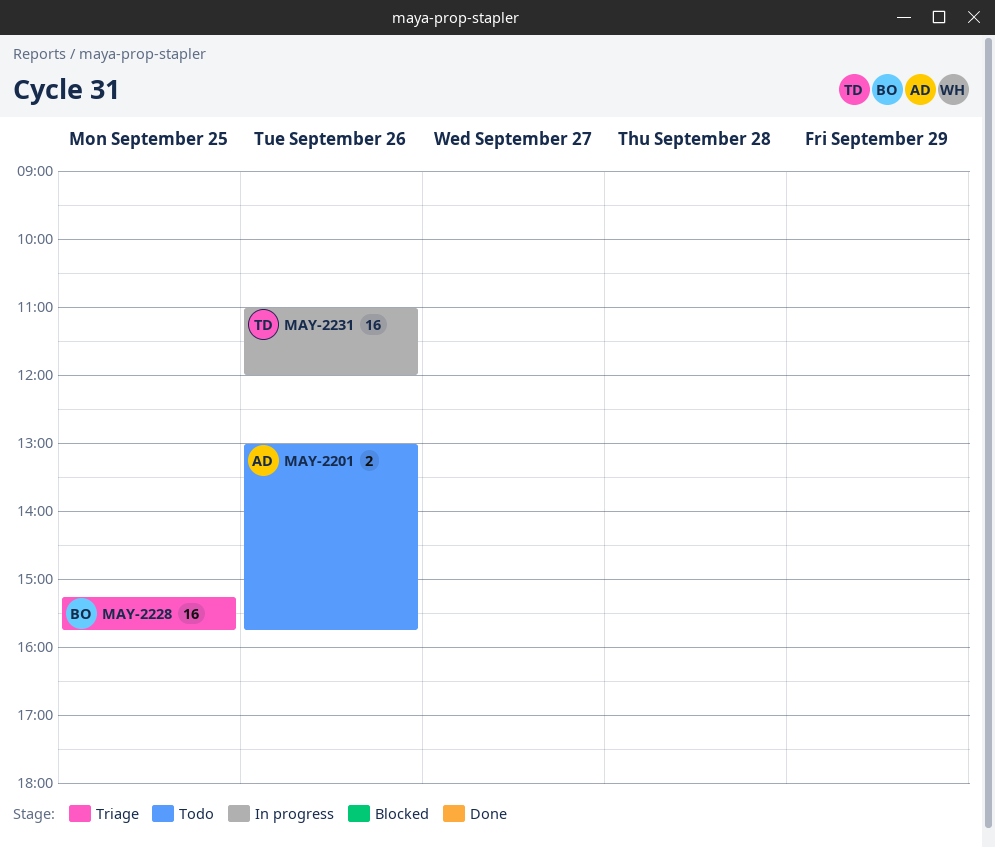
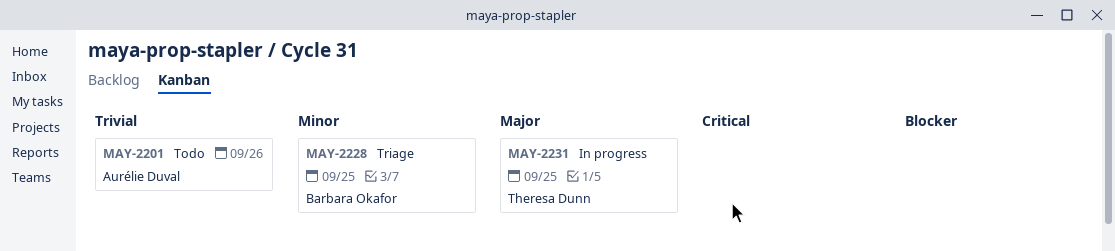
MAY-2231, day: Sep 26 -> Sep 25

